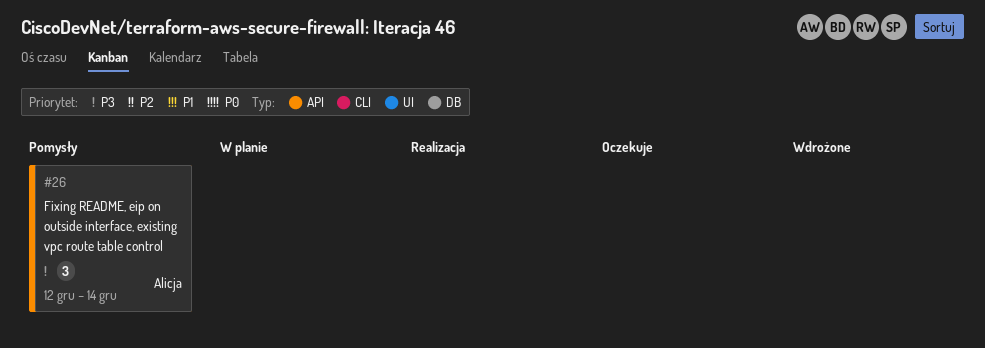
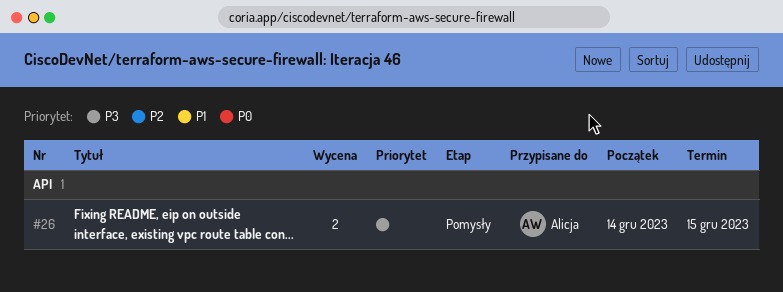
#26, estimate: 3 -> 2
#26, start: Dec 12 -> Dec 14
#26, due: Dec 14 -> Dec 15

